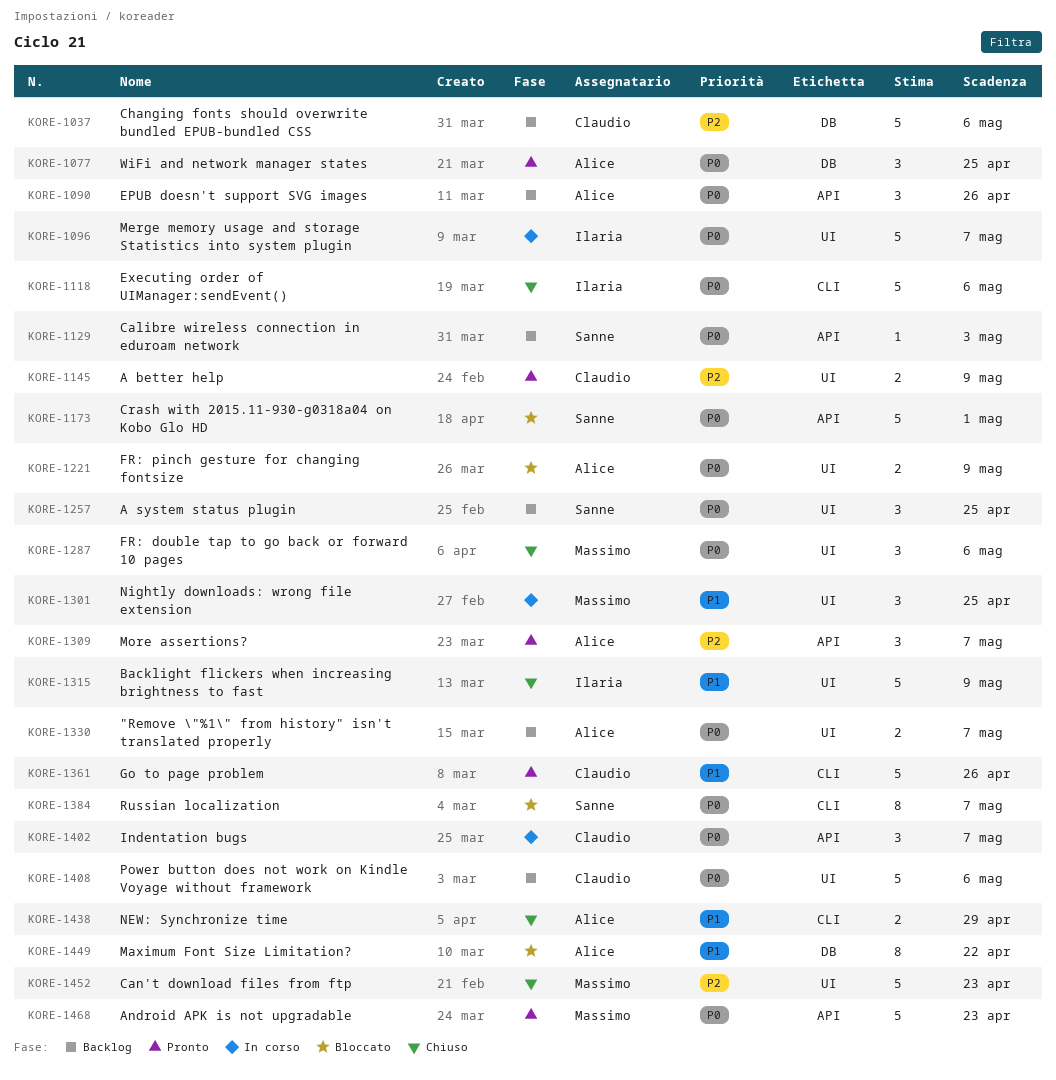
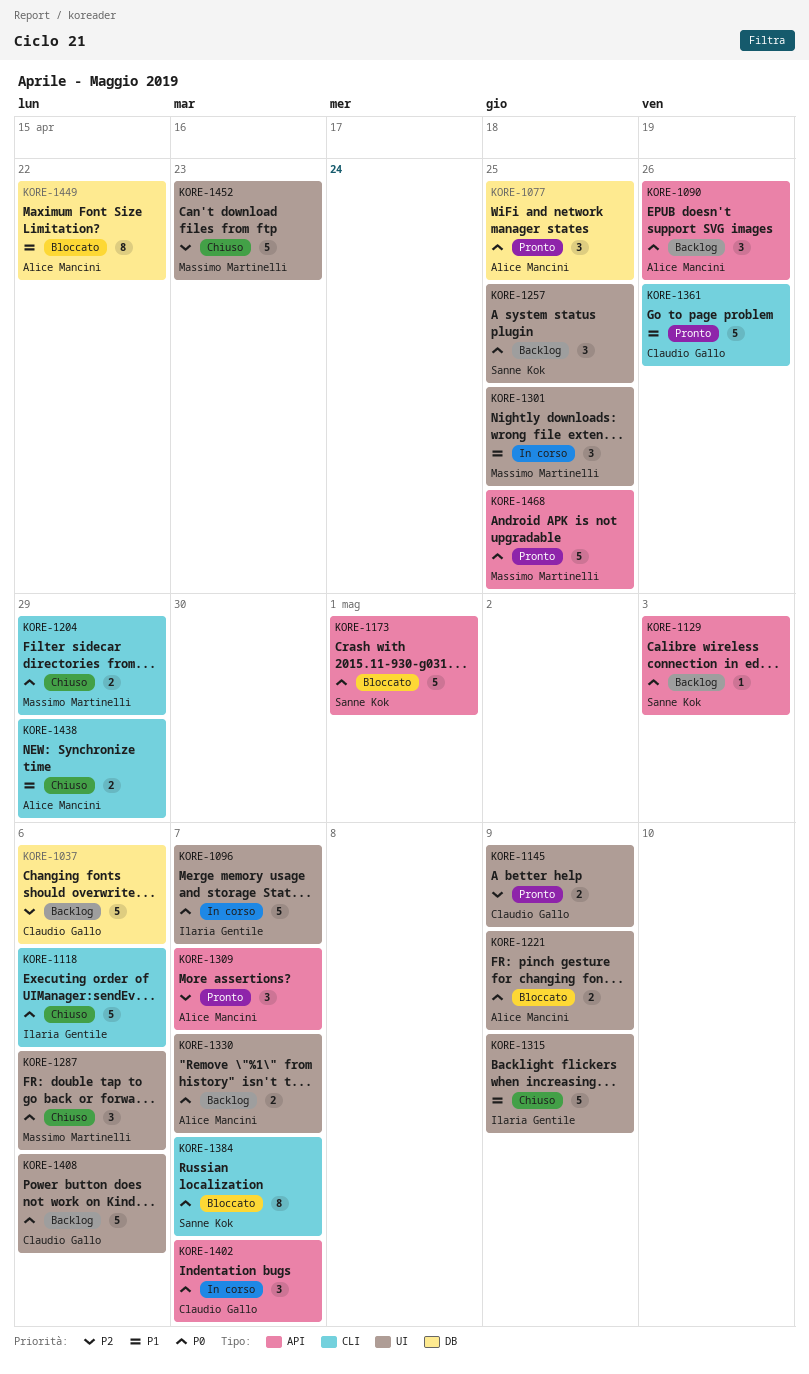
KORE-1204: none -> present
KORE-1468, due: Apr 23 -> Apr 25

